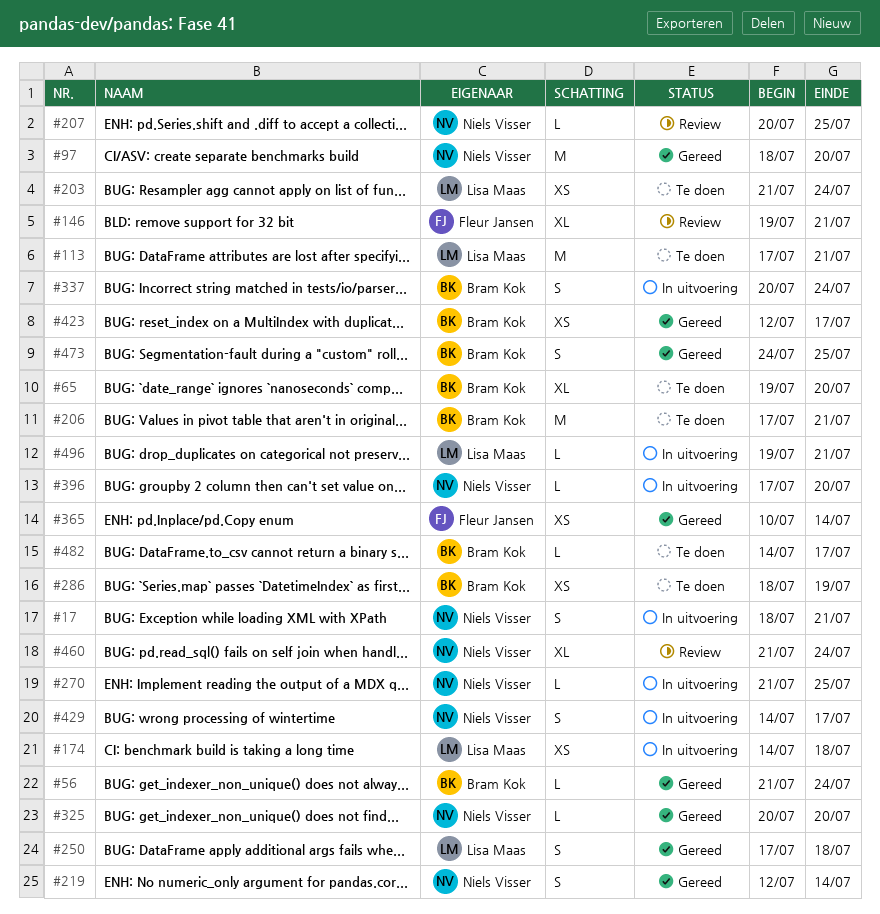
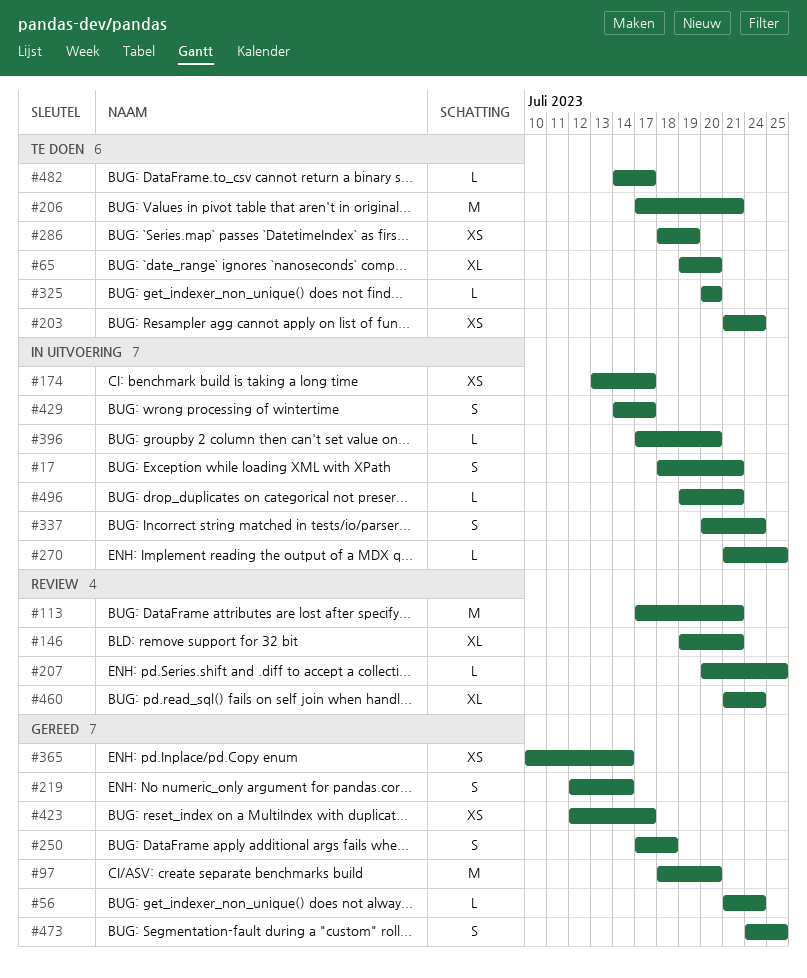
#113, status: Te doen -> Review
#174, start: Jul 14 -> Jul 13
#174, due: Jul 18 -> Jul 17
#325, status: Gereed -> Te doen

